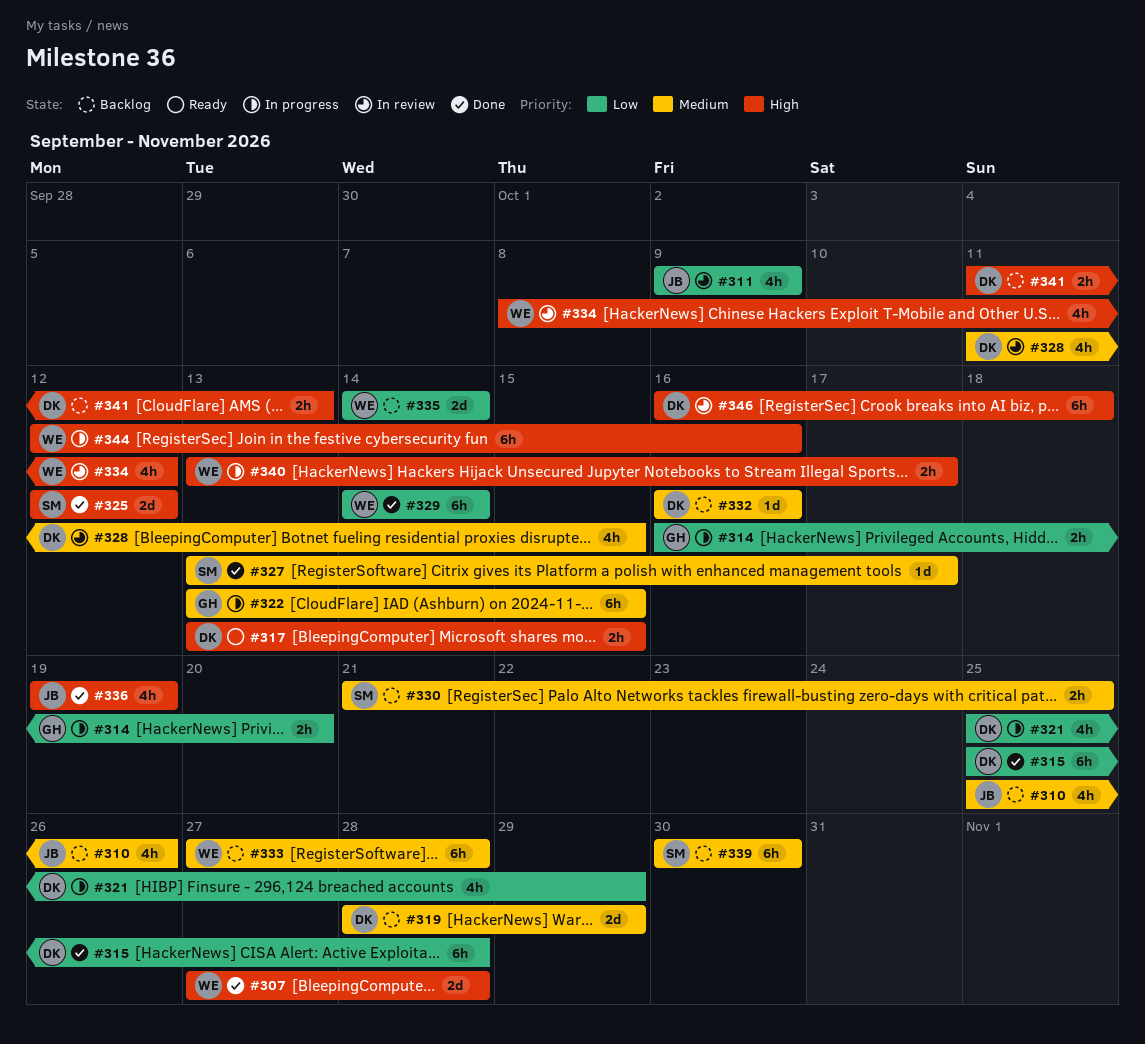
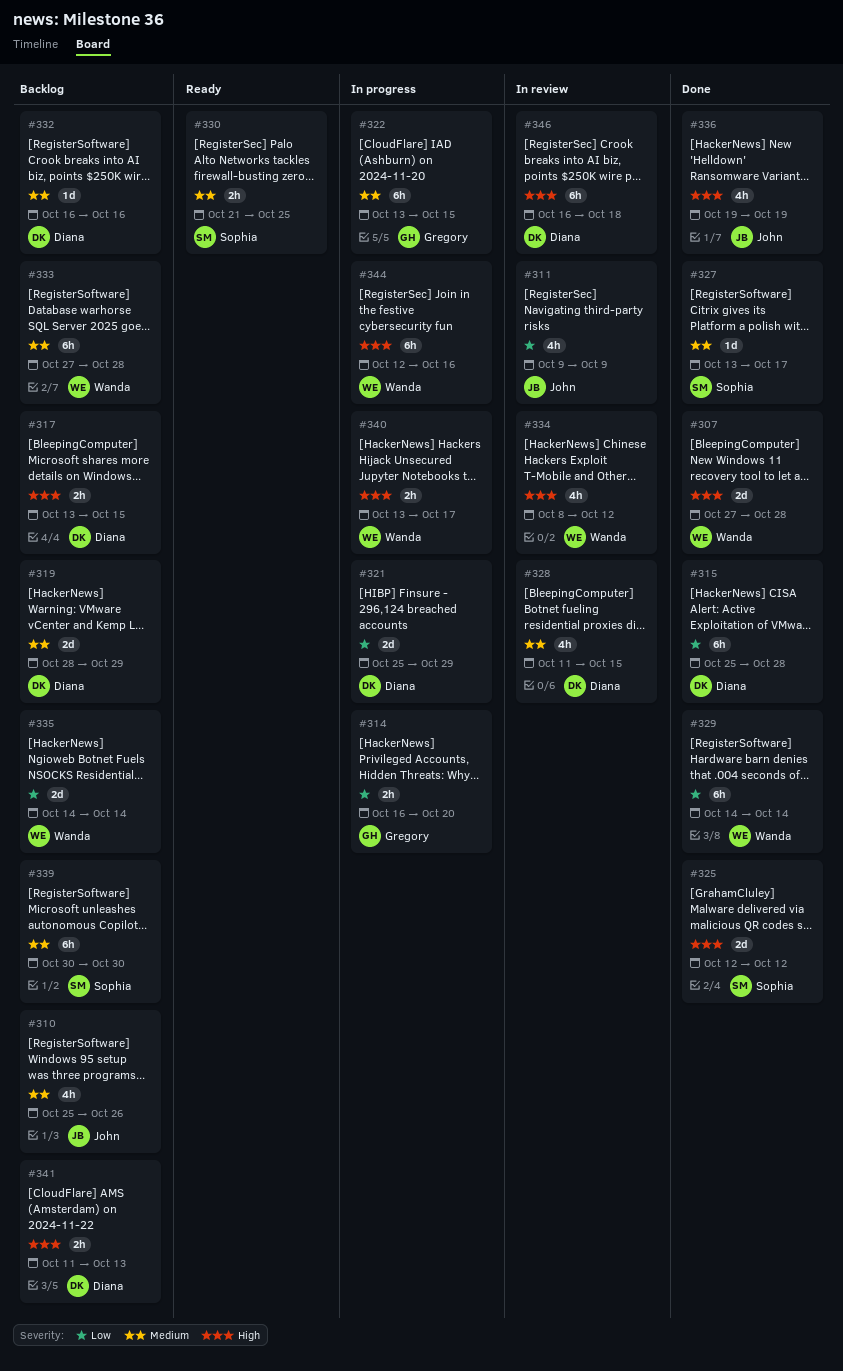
#317, status: Ready -> Backlog
#321, estimate: 4h -> 2d
#330, status: Backlog -> Ready

